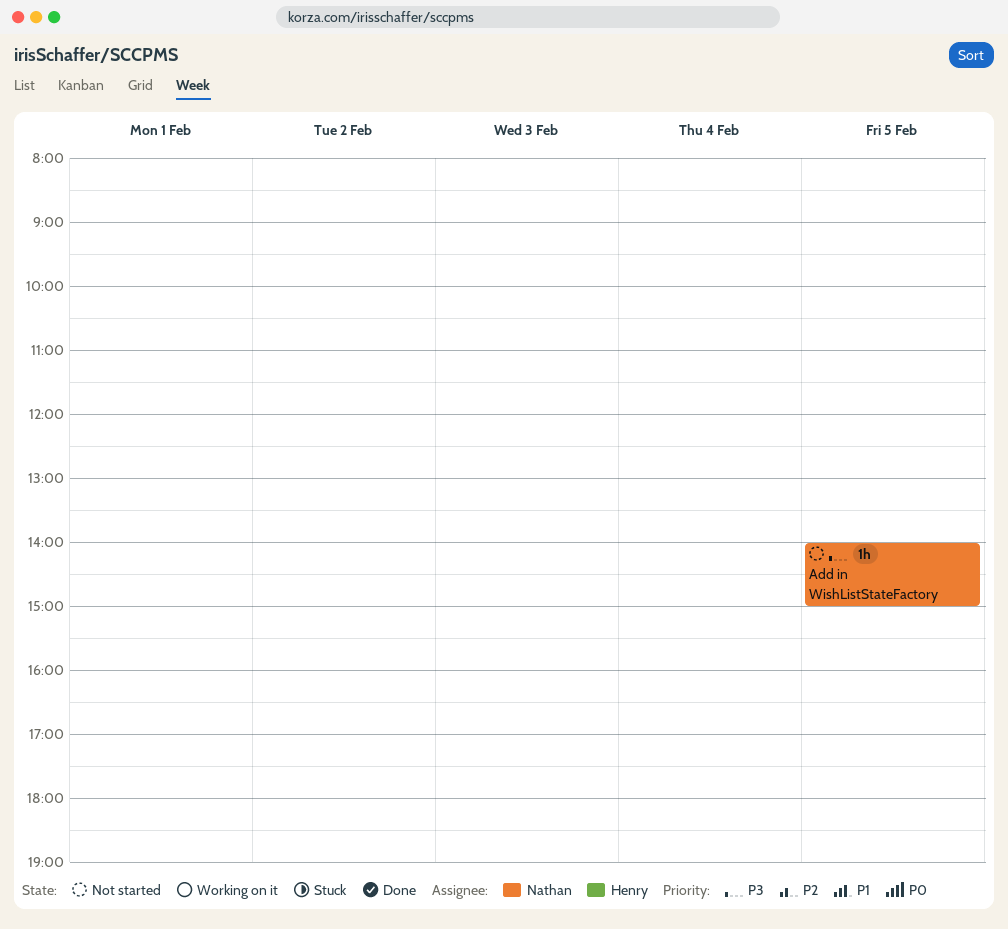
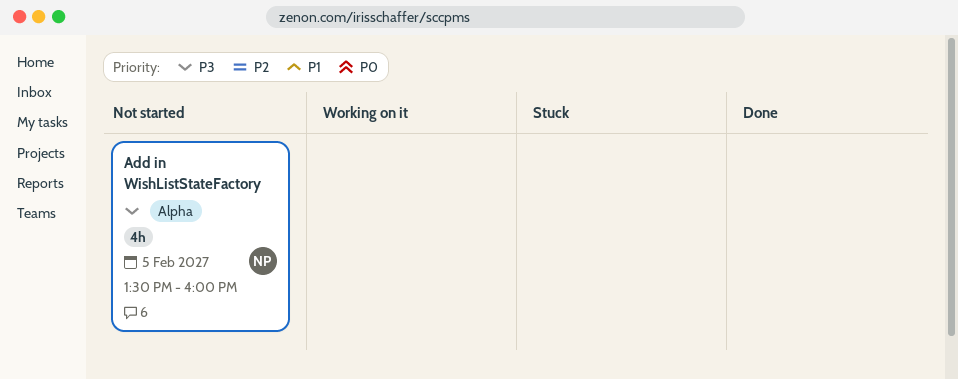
Add in WishListStateFactory, estimate: 1h -> 4h
Add in WishListStateFactory, begins: 14:00 -> 13:30
Add in WishListStateFactory, ends: 15:00 -> 16:00

